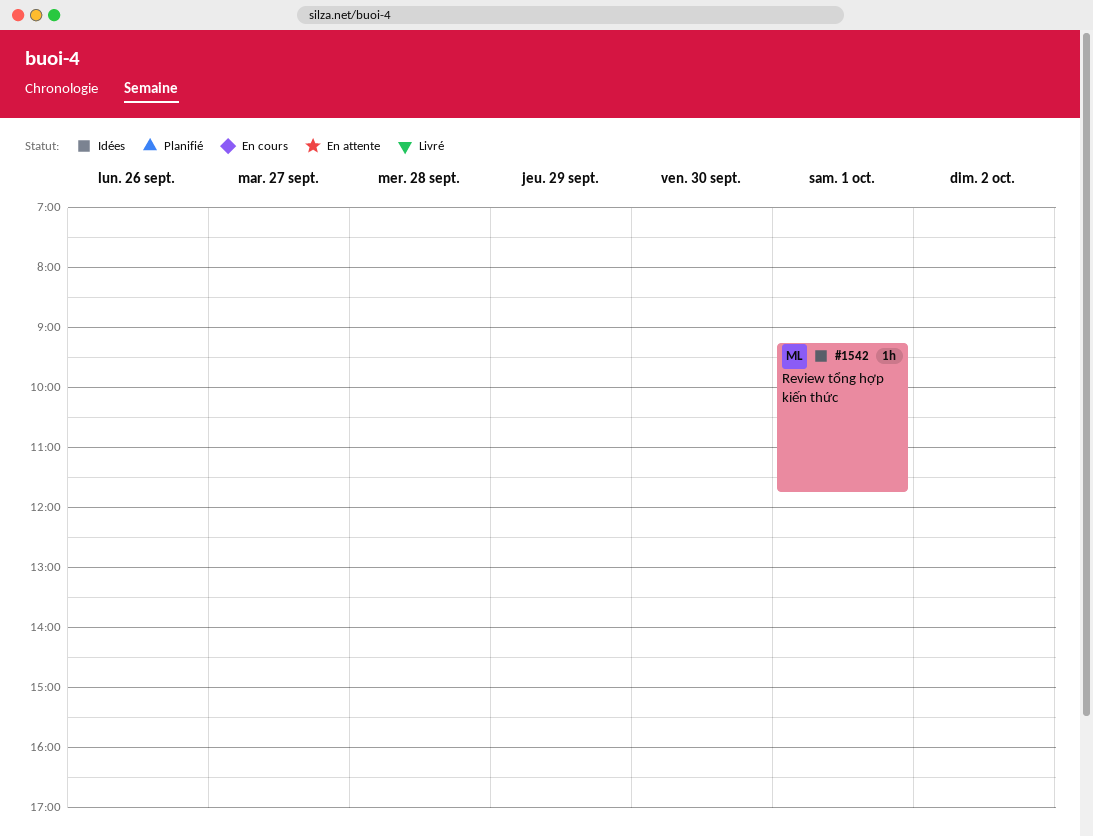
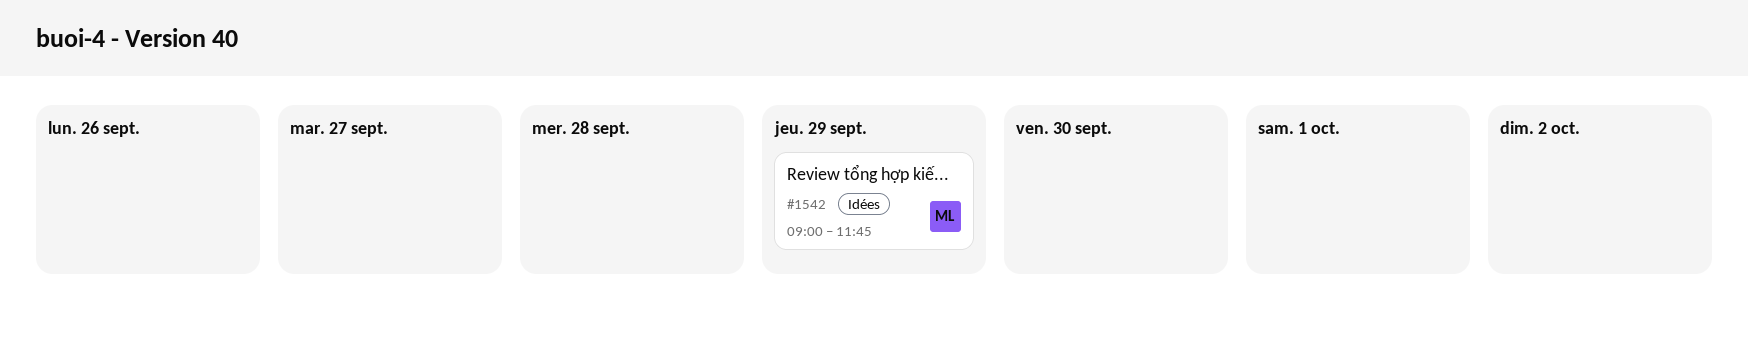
#1542, day: Oct 1 -> Sep 29
#1542, begins: 09:15 -> 09:00

